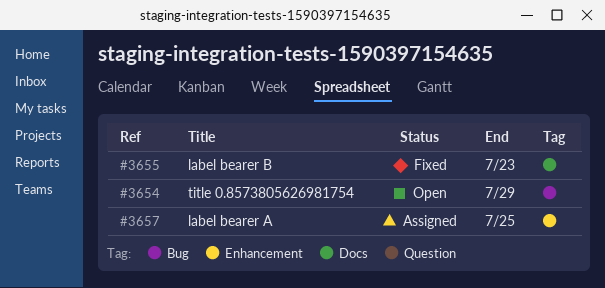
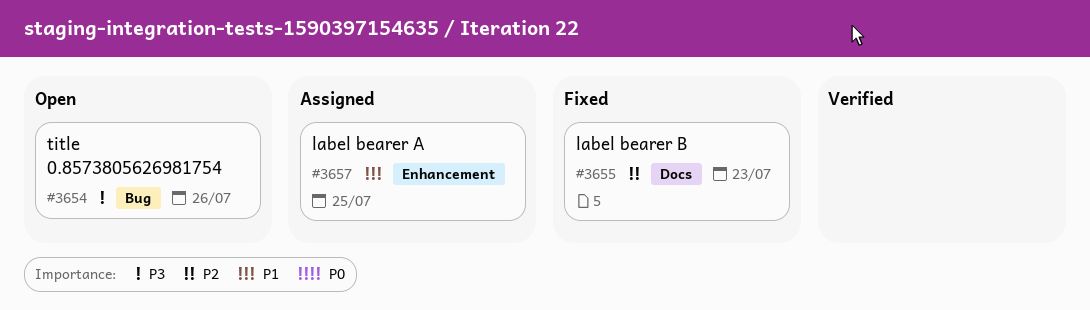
#3654, due: Jul 29 -> Jul 26

